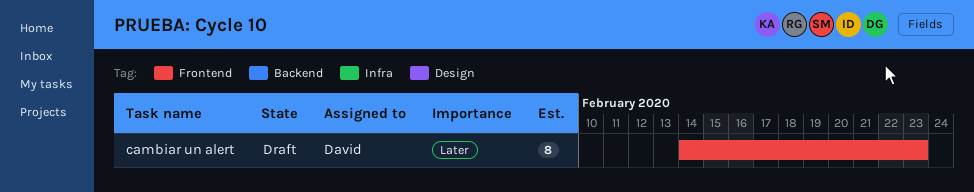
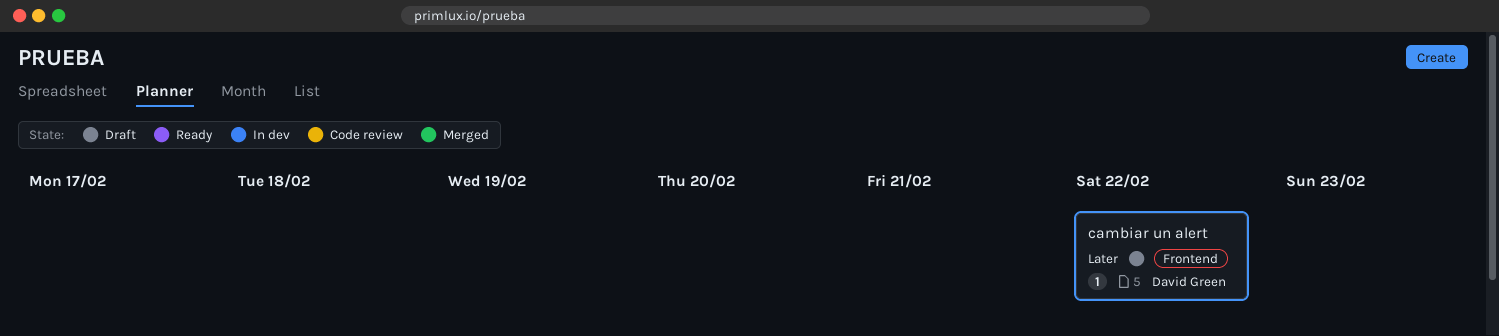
cambiar un alert, estimate: 8 -> 1
cambiar un alert, due: Feb 23 -> Feb 22

